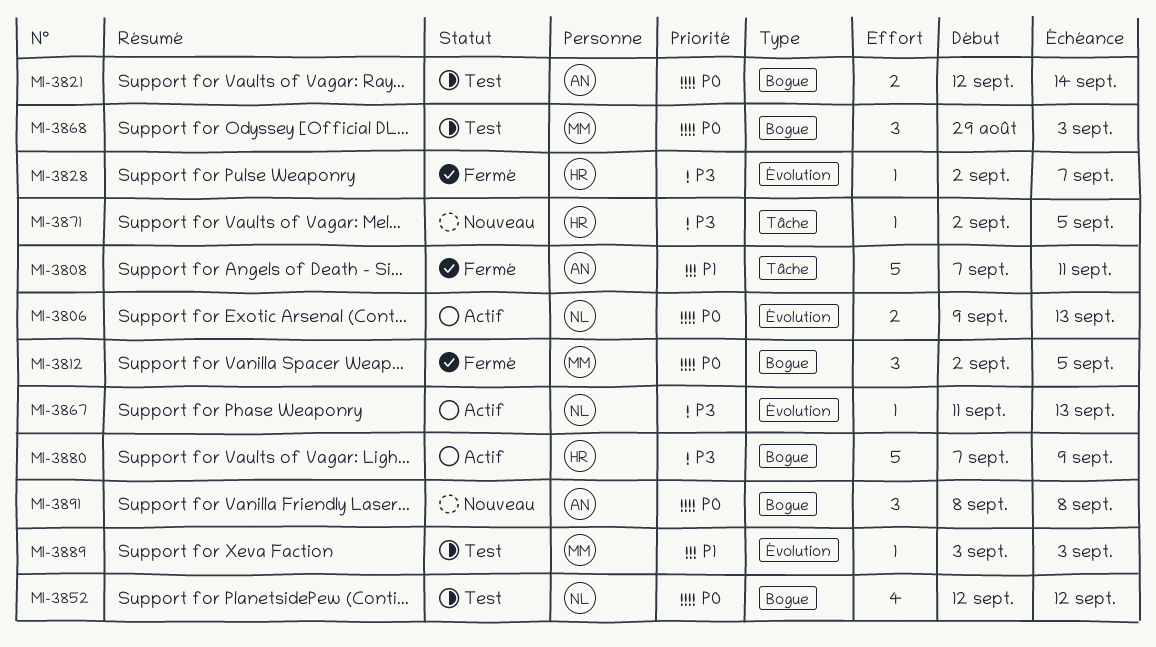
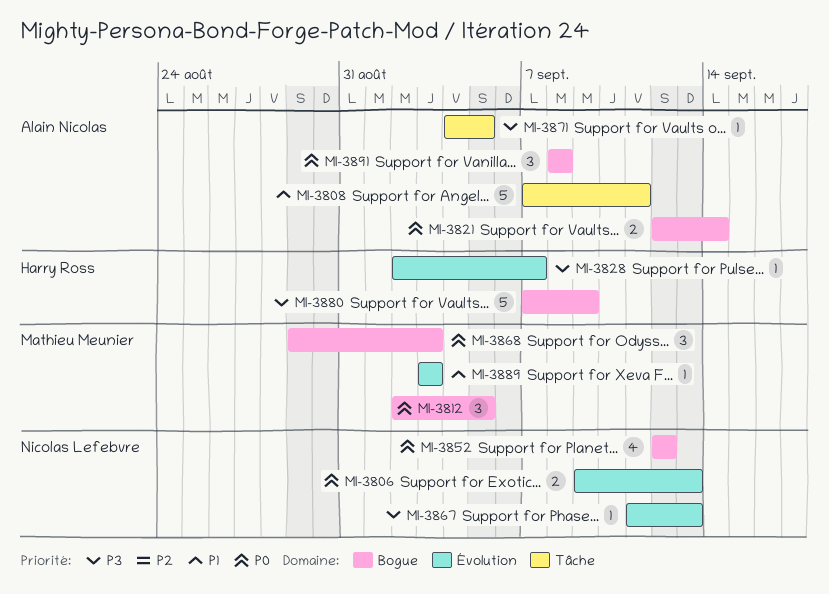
MI-3871, owner: Harry Ross -> Alain Nicolas
MI-3871, start: Sep 2 -> Sep 4

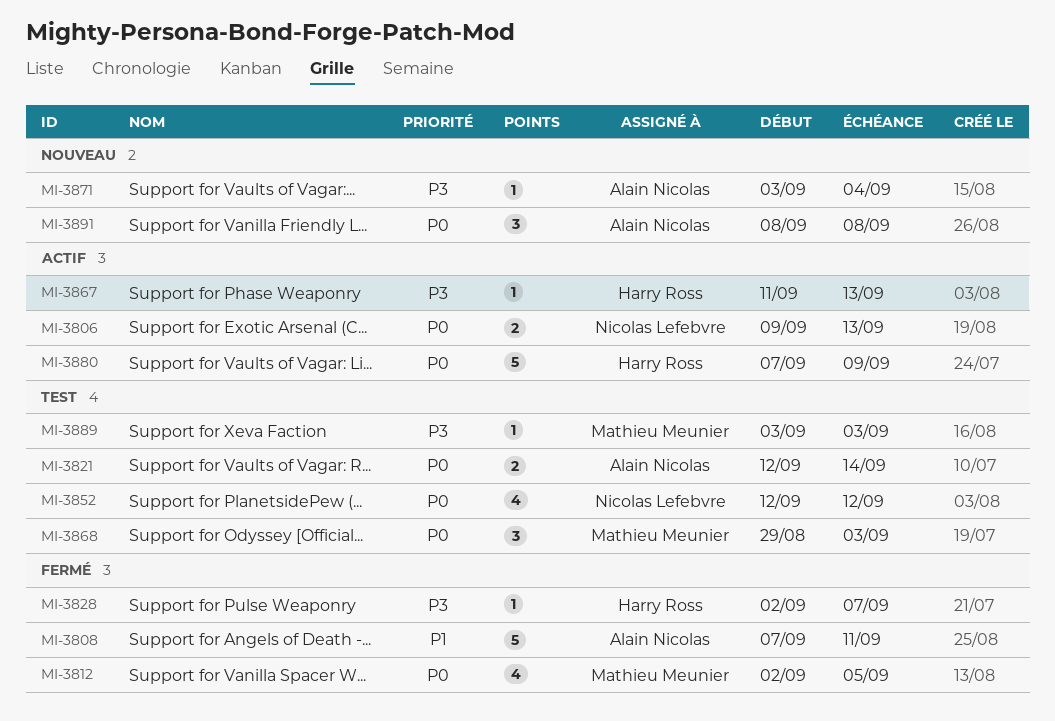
MI-3812, estimate: 3 -> 4
MI-3867, owner: Nicolas Lefebvre -> Harry Ross
MI-3871, start: Sep 4 -> Sep 3
MI-3871, due: Sep 5 -> Sep 4
MI-3880, priority: P3 -> P0
MI-3889, priority: P1 -> P3

